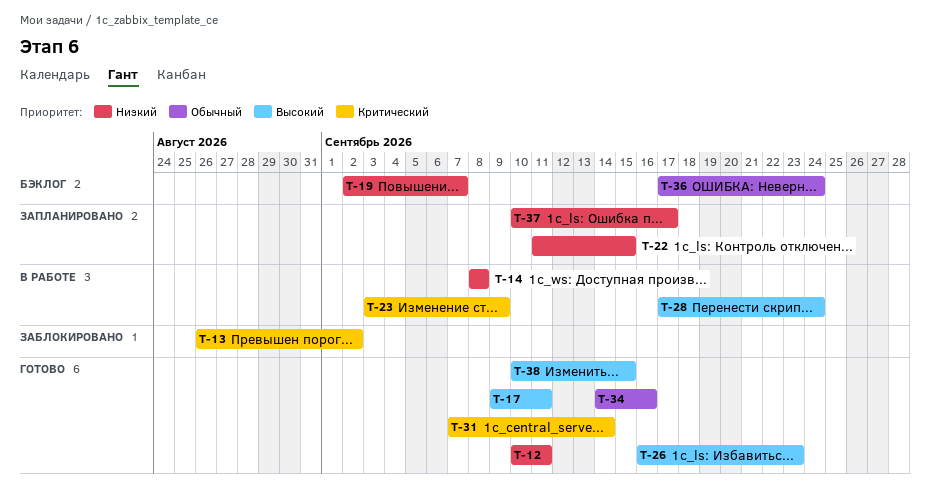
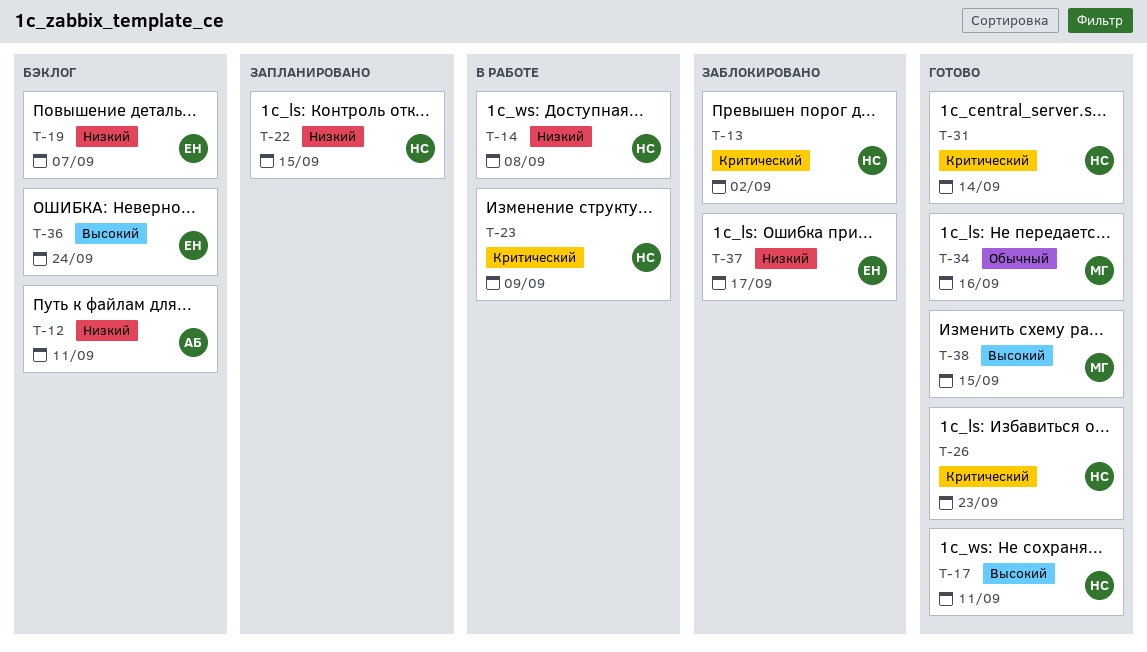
T-12, status: Готово -> Бэклог
T-26, priority: Высокий -> Критический
T-28: present -> none
T-36, priority: Обычный -> Высокий
T-37, status: Запланировано -> Заблокировано

